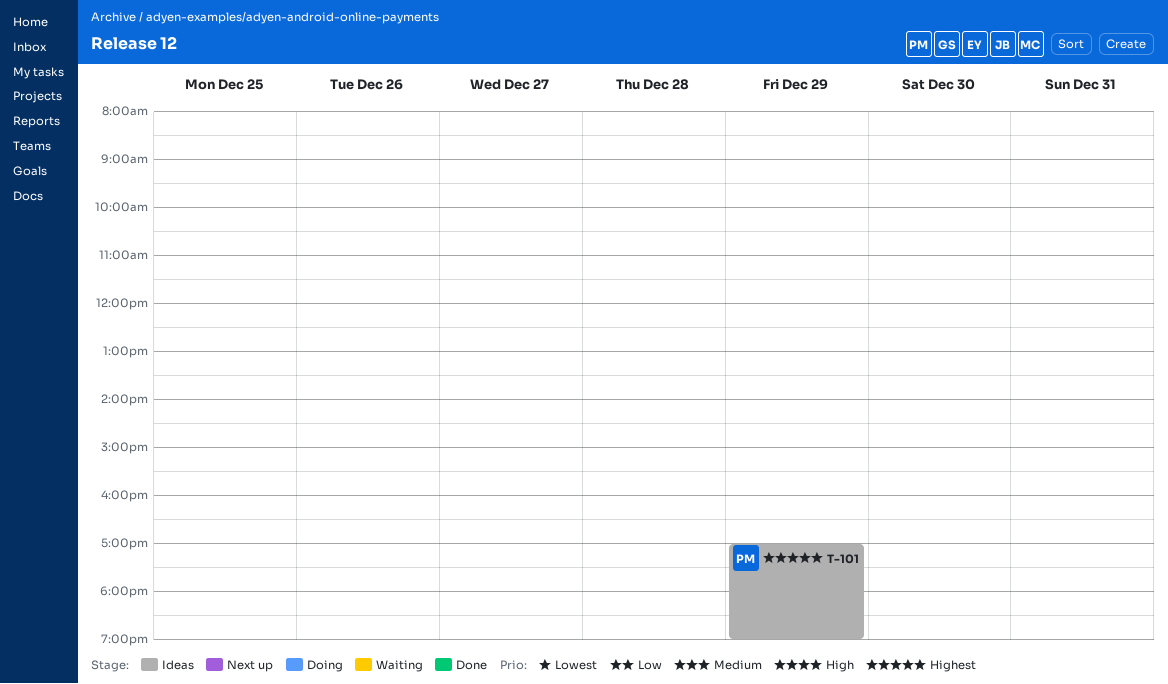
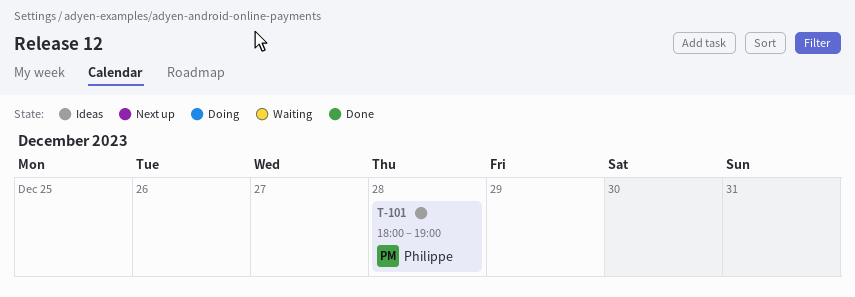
T-101, day: Dec 29 -> Dec 28
T-101, begins: 17:00 -> 18:00

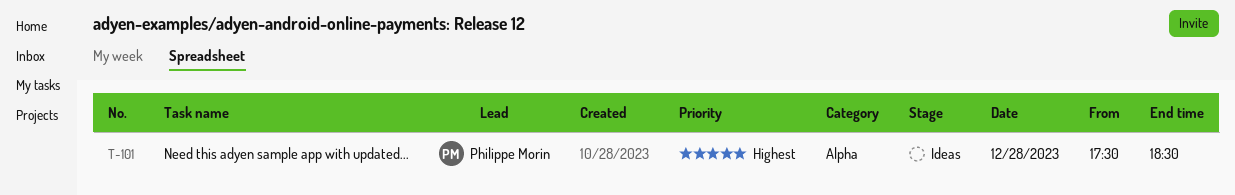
T-101, begins: 18:00 -> 17:30
T-101, ends: 19:00 -> 18:30

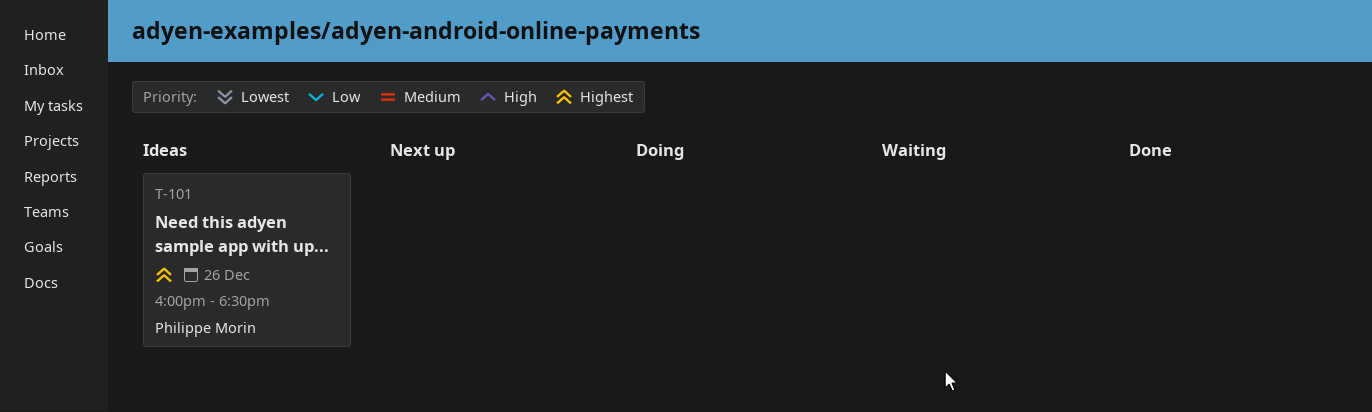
T-101, day: Dec 28 -> Dec 26
T-101, begins: 17:30 -> 16:00

